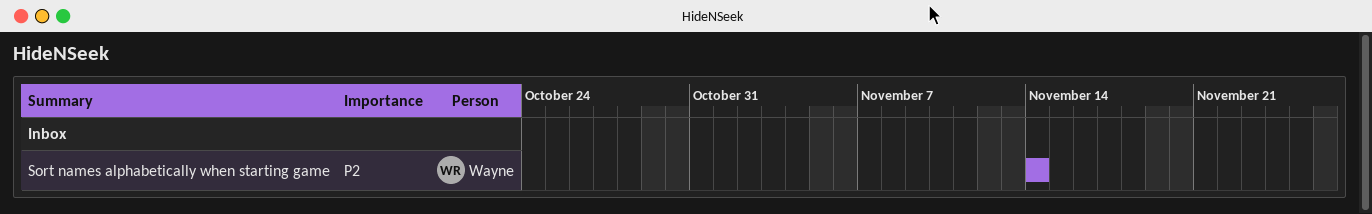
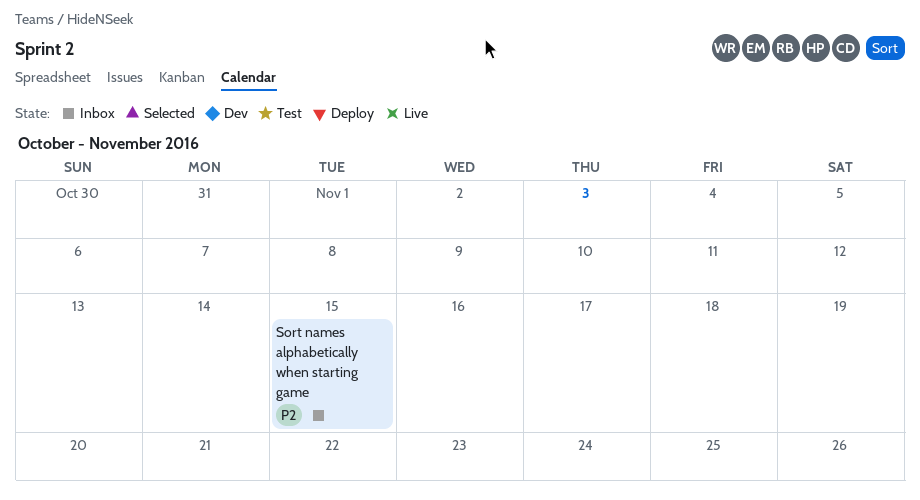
Sort names alphabetically when starting game, due: Nov 14 -> Nov 15

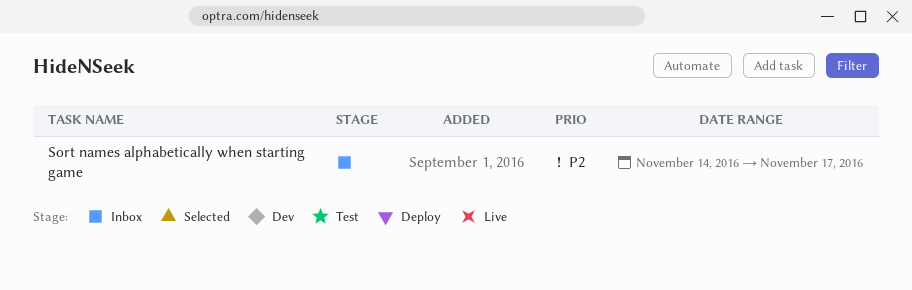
Sort names alphabetically when starting game, due: Nov 15 -> Nov 17

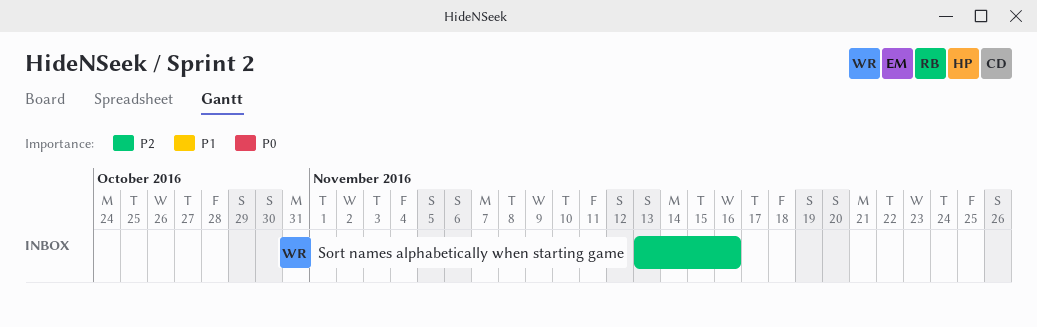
Sort names alphabetically when starting game, start: Nov 14 -> Nov 13
Sort names alphabetically when starting game, due: Nov 17 -> Nov 16

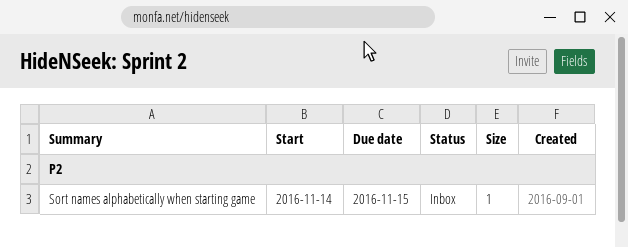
Sort names alphabetically when starting game, start: Nov 13 -> Nov 14
Sort names alphabetically when starting game, due: Nov 16 -> Nov 15

